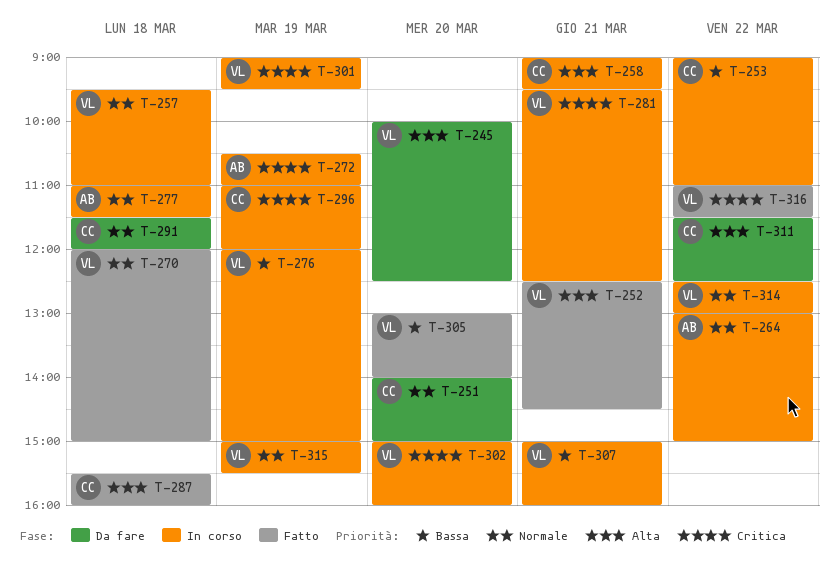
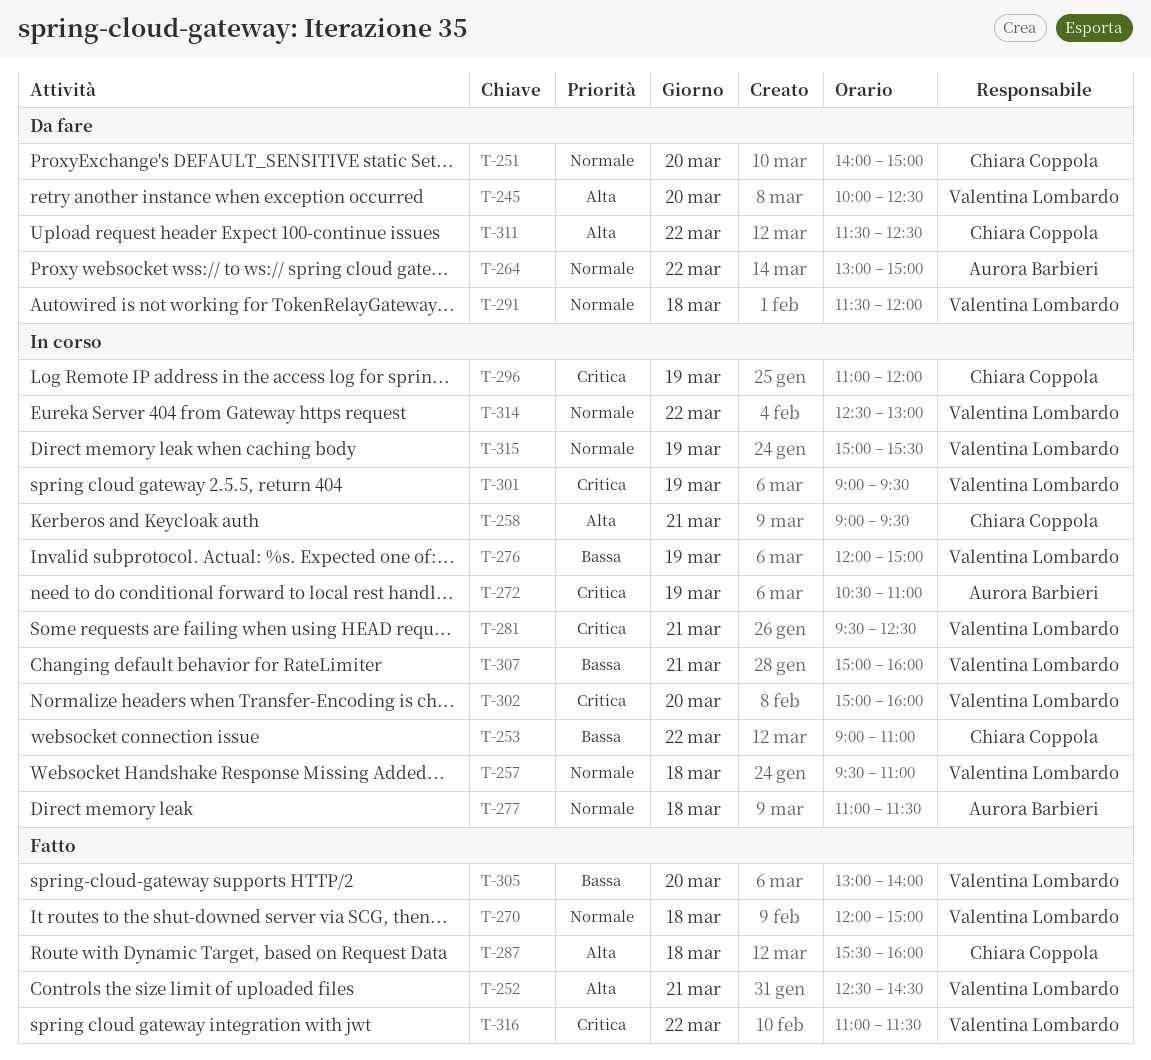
T-264, status: In corso -> Da fare
T-291, owner: Chiara Coppola -> Valentina Lombardo

